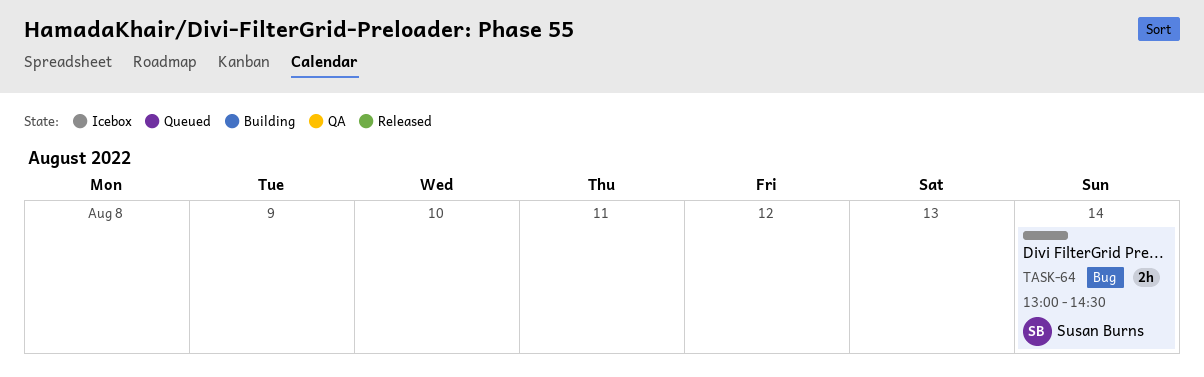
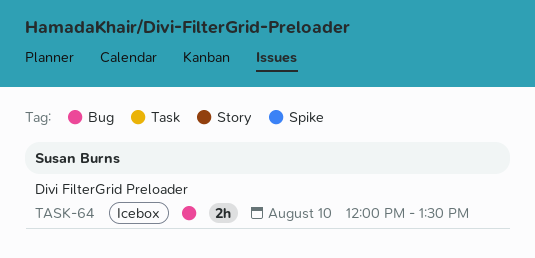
TASK-64, day: Aug 14 -> Aug 10
TASK-64, begins: 13:00 -> 12:00
TASK-64, ends: 14:30 -> 13:30

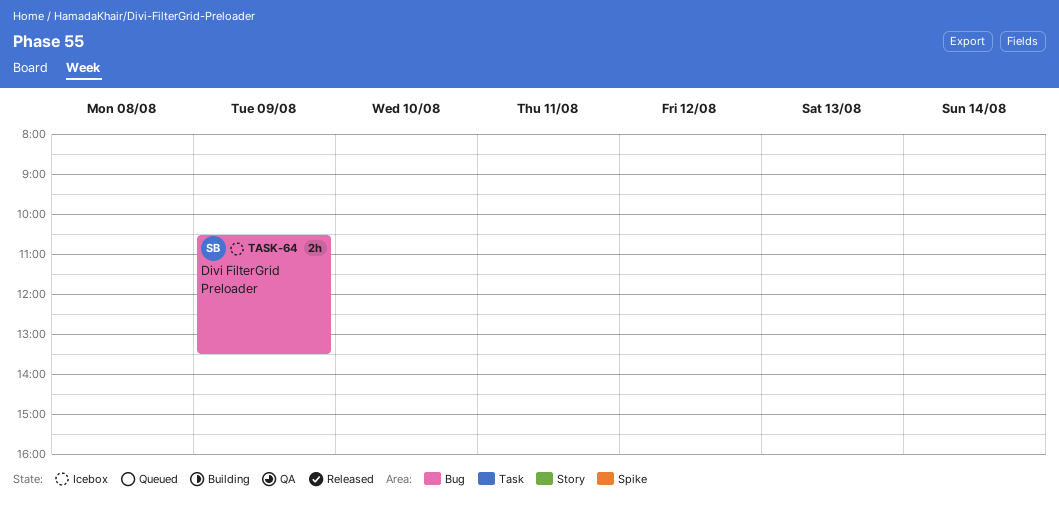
TASK-64, day: Aug 10 -> Aug 9
TASK-64, begins: 12:00 -> 10:30

